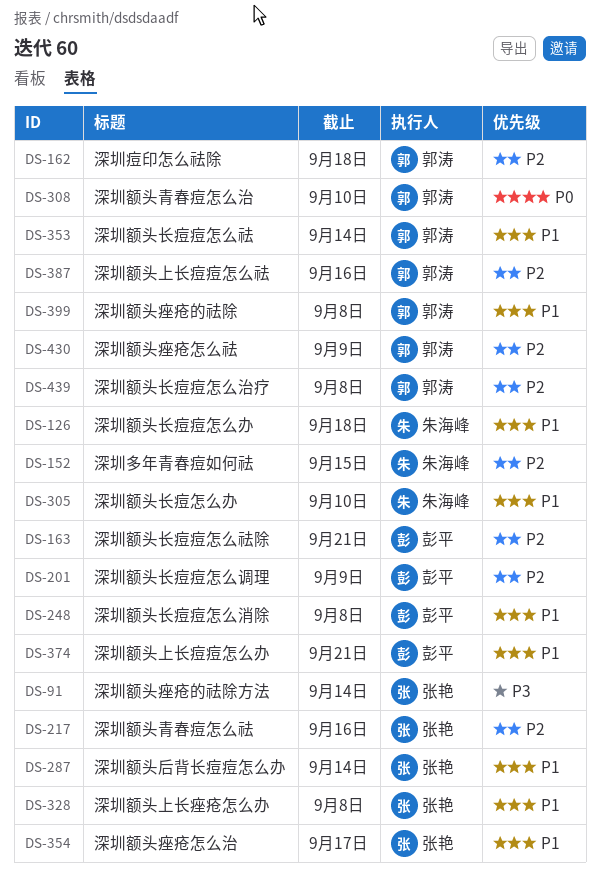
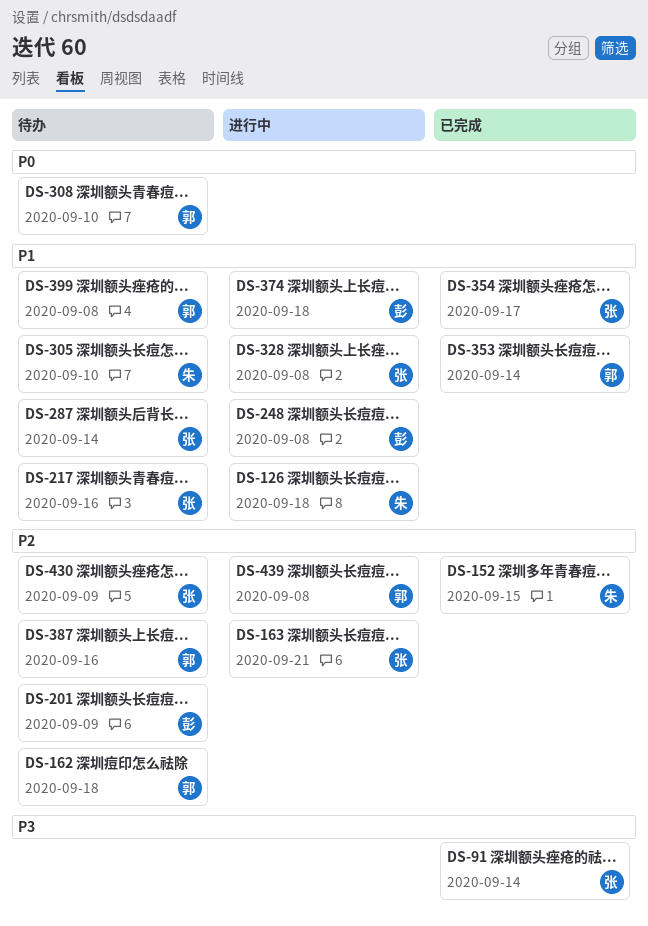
DS-163, owner: 彭平 -> 张艳
DS-217, priority: P2 -> P1
DS-374, due: Sep 21 -> Sep 18
DS-430, owner: 郭涛 -> 张艳

